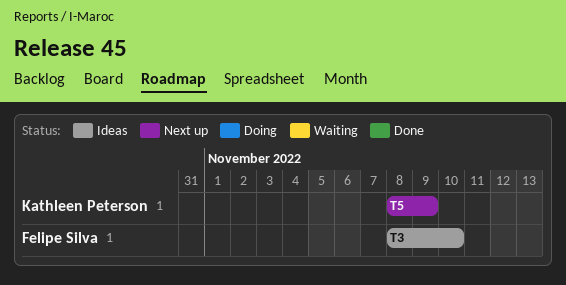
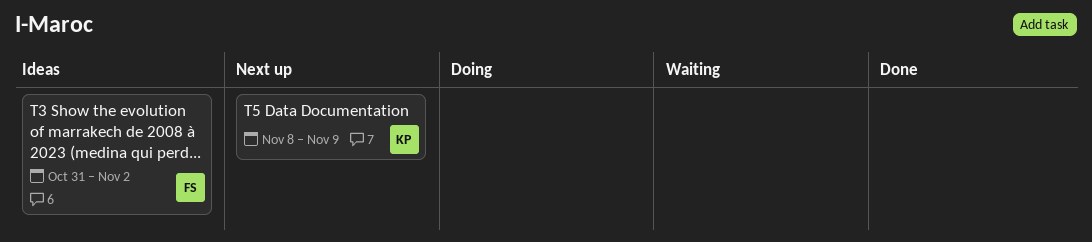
T3, start: Nov 8 -> Oct 31
T3, due: Nov 10 -> Nov 2

